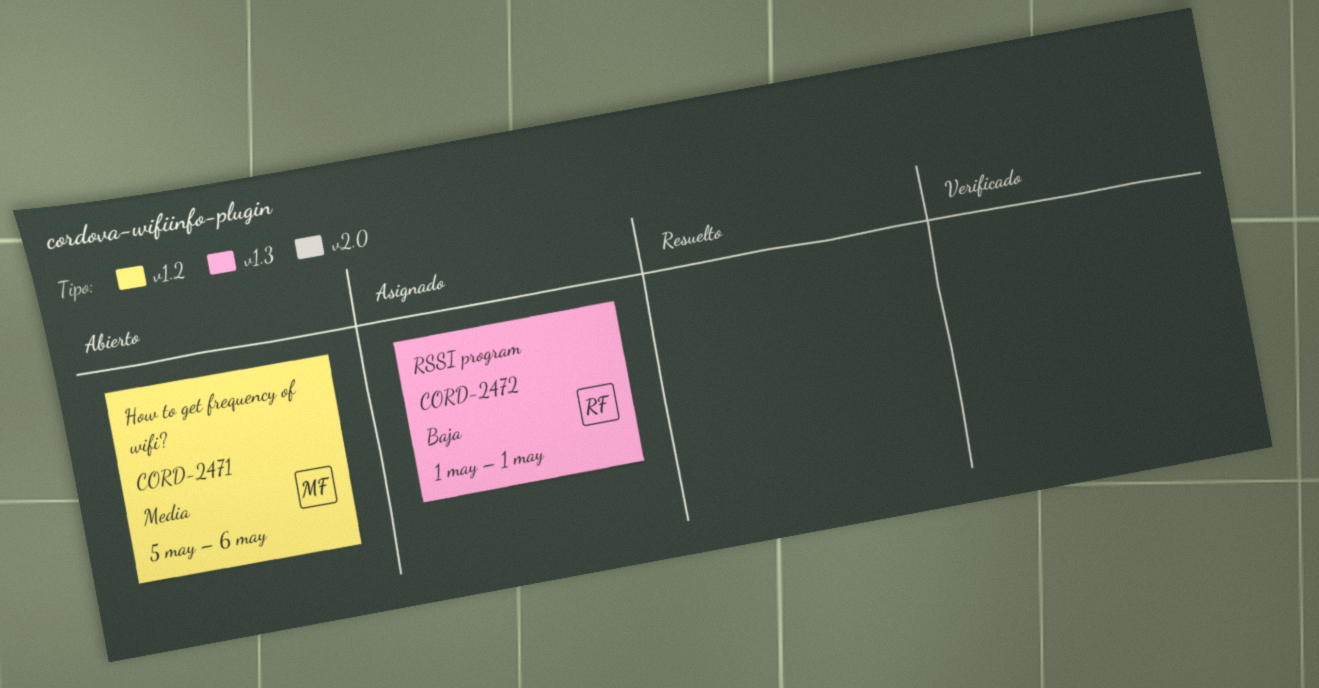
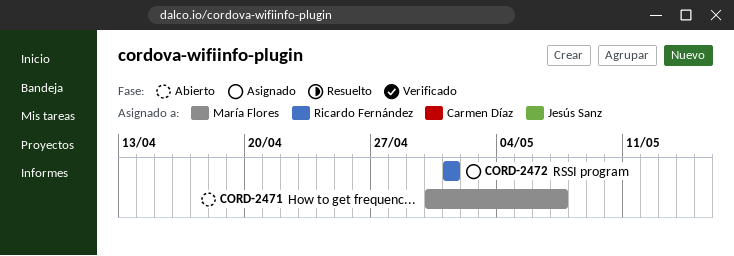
CORD-2471, start: May 5 -> Apr 30
CORD-2471, due: May 6 -> May 7

